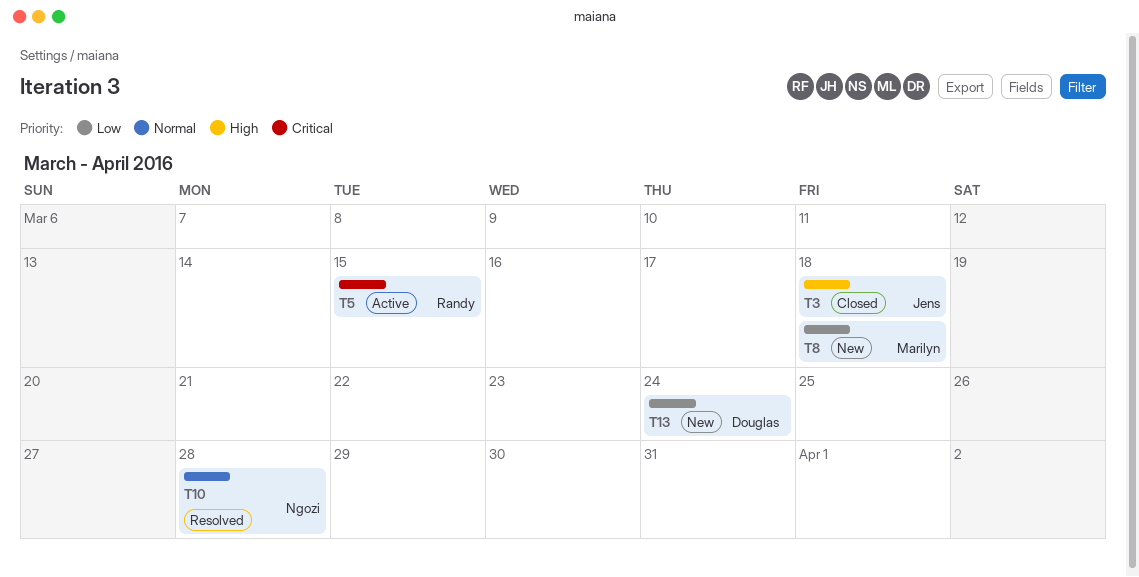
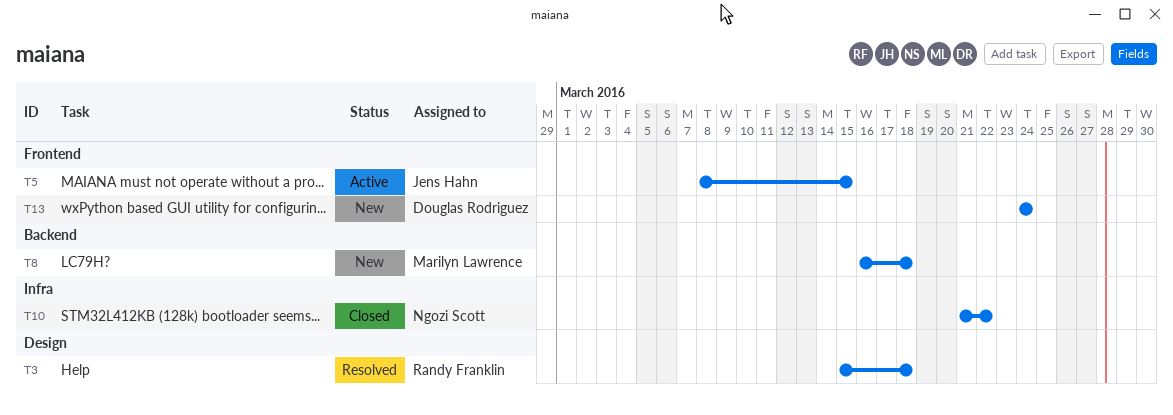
T3, status: Closed -> Resolved
T3, owner: Jens Hahn -> Randy Franklin
T5, owner: Randy Franklin -> Jens Hahn
T10, status: Resolved -> Closed
T10, due: Mar 28 -> Mar 22

